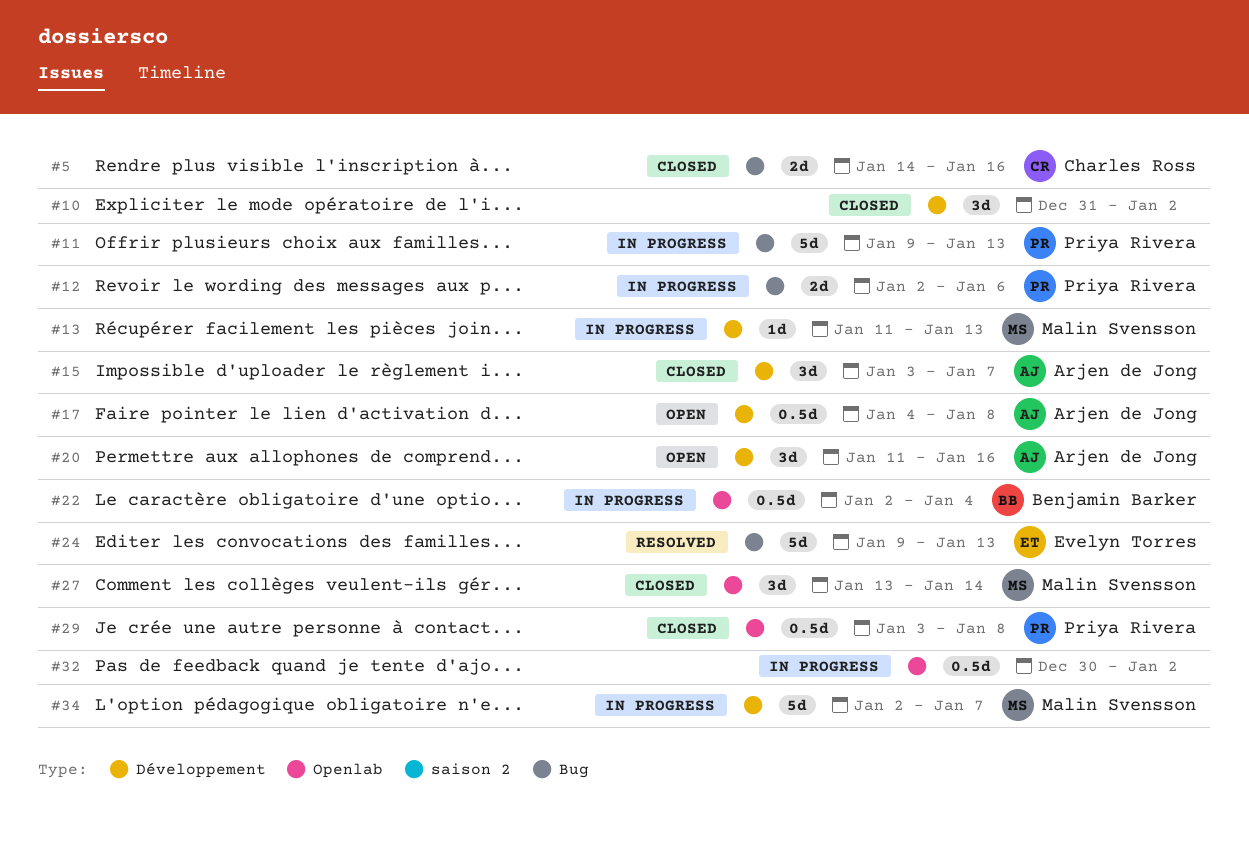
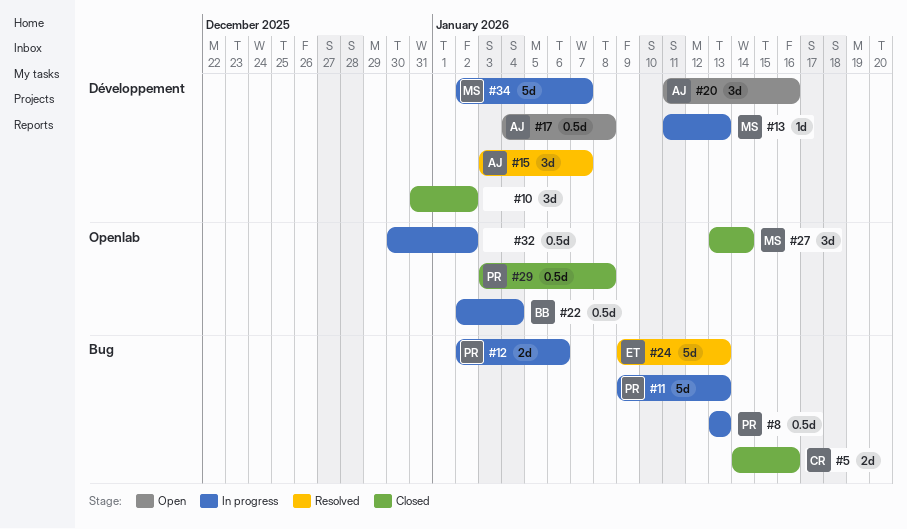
#8: none -> present
#15, status: Closed -> Resolved

